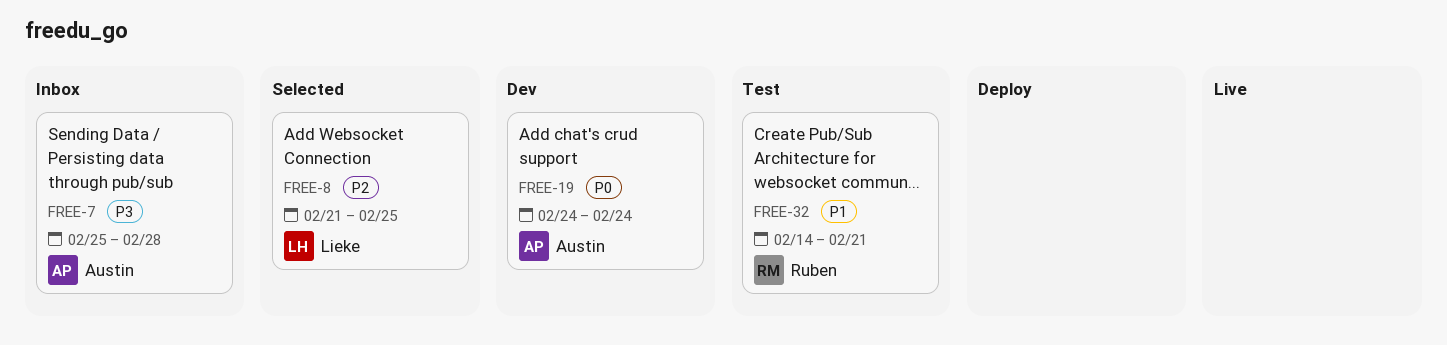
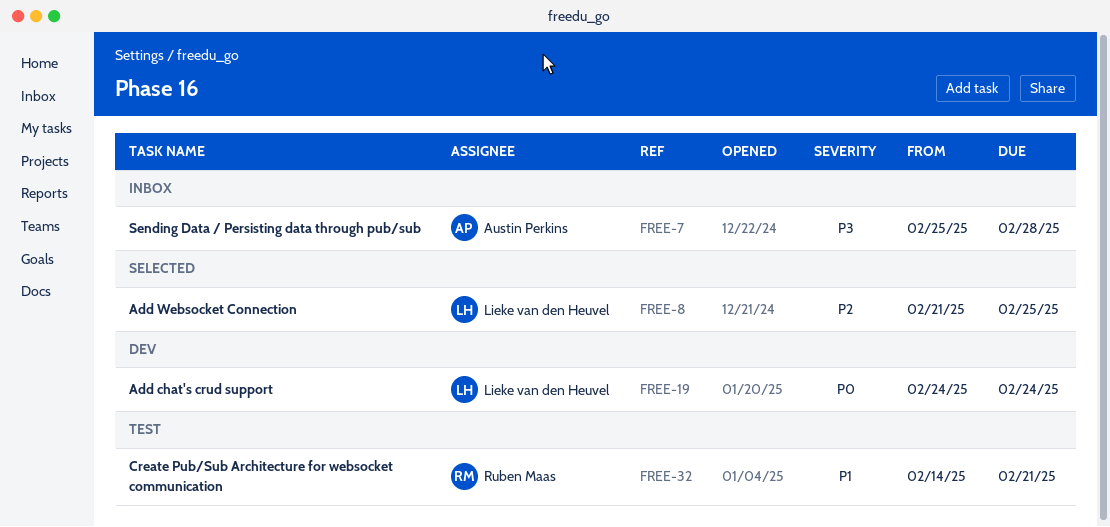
FREE-19, owner: Austin Perkins -> Lieke van den Heuvel

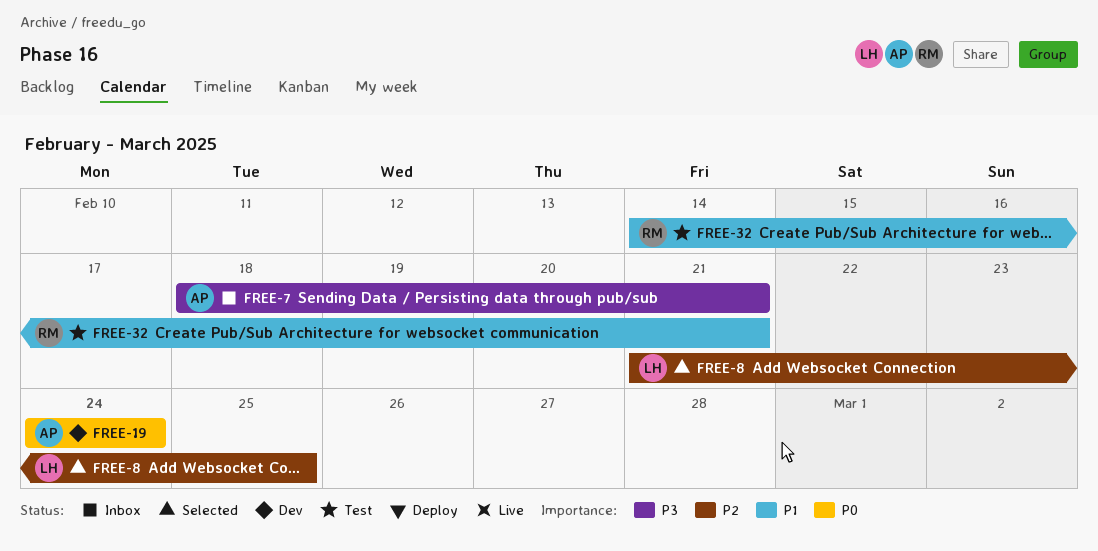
FREE-7, start: Feb 25 -> Feb 18
FREE-7, due: Feb 28 -> Feb 21
FREE-19, owner: Lieke van den Heuvel -> Austin Perkins

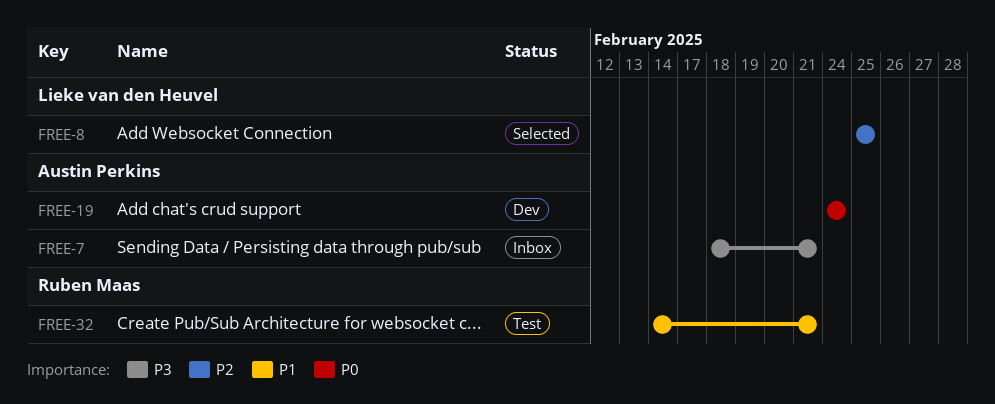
FREE-8, start: Feb 21 -> Feb 25

